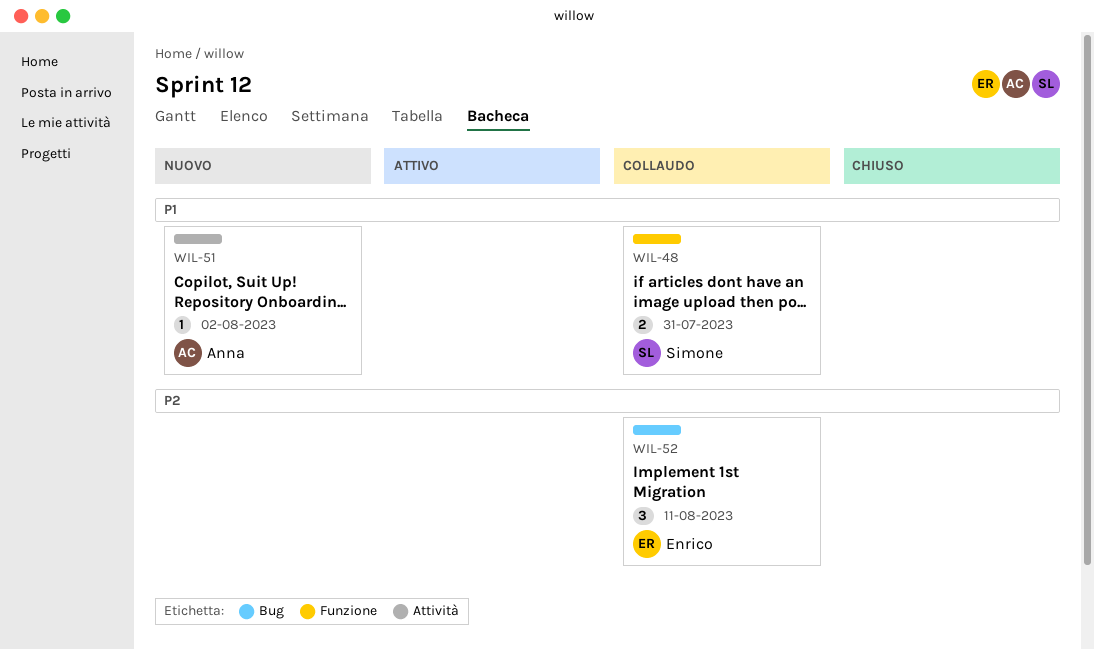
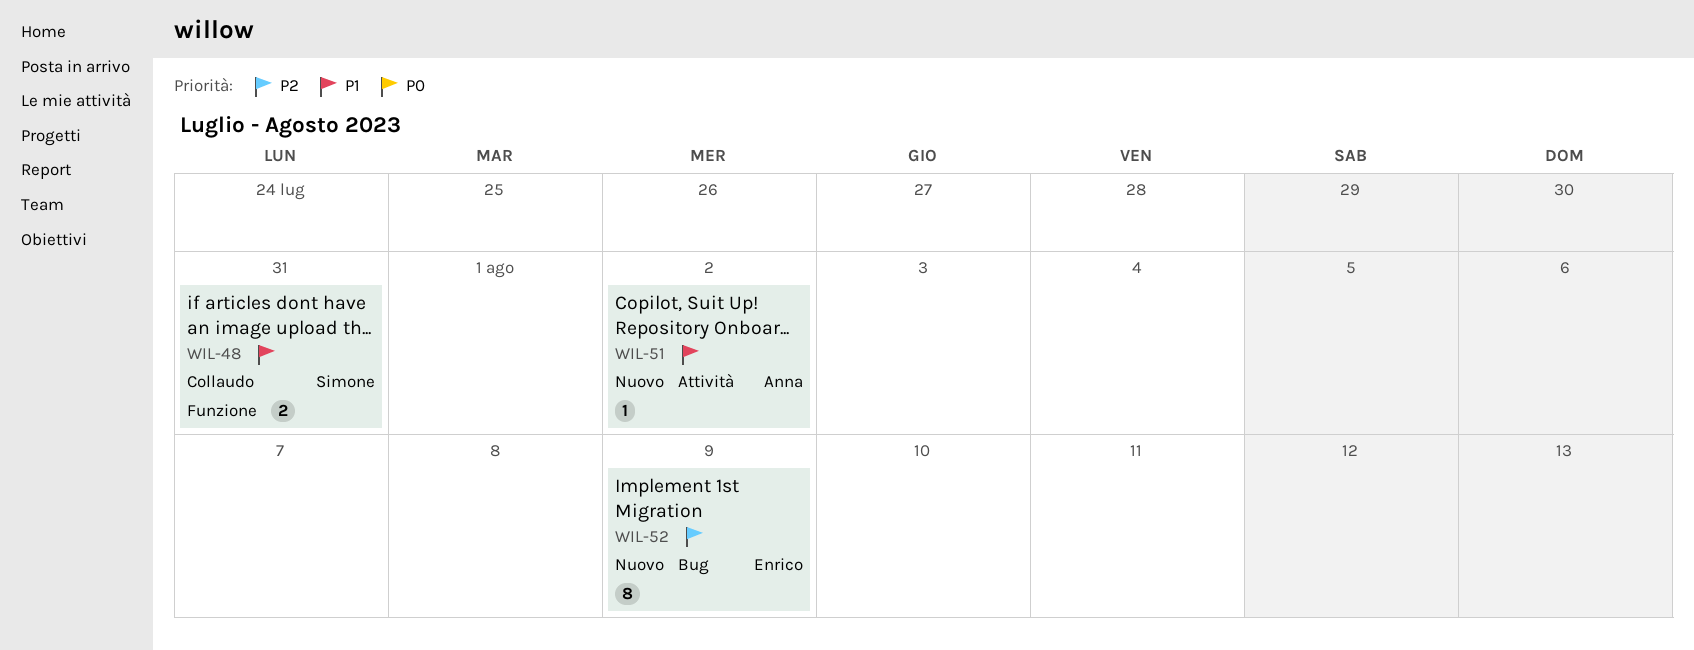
WIL-52, status: Collaudo -> Nuovo
WIL-52, estimate: 3 -> 8
WIL-52, due: Aug 11 -> Aug 9

